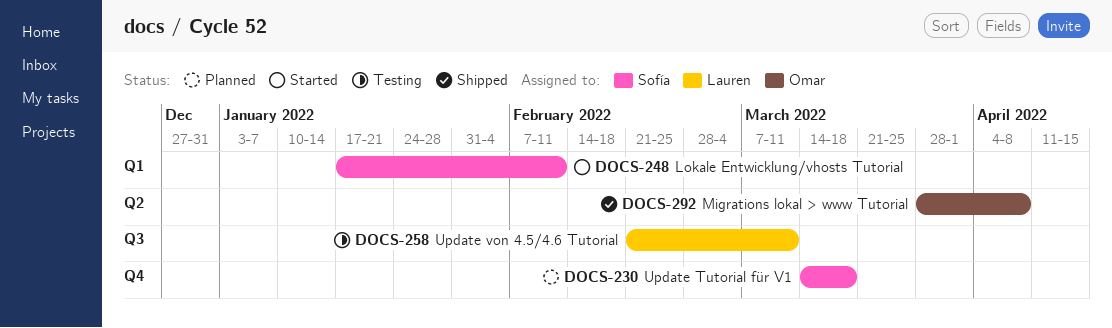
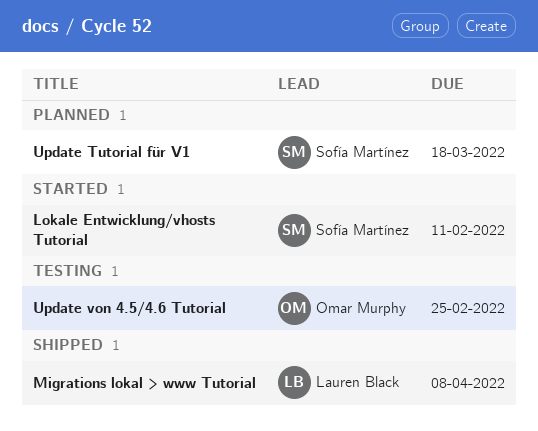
Migrations lokal > www Tutorial, owner: Omar Murphy -> Lauren Black
Update von 4.5/4.6 Tutorial, owner: Lauren Black -> Omar Murphy
Update von 4.5/4.6 Tutorial, due: Mar 11 -> Feb 25

